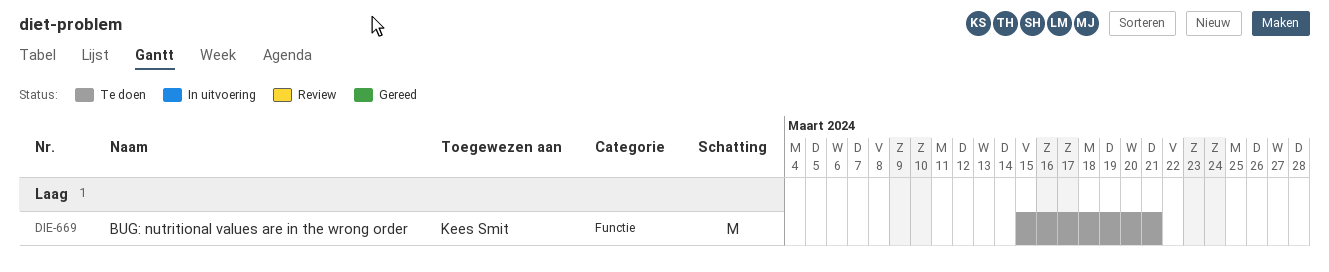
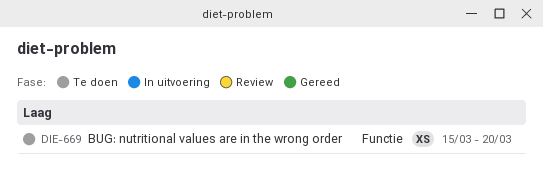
DIE-669, estimate: M -> XS
DIE-669, due: Mar 21 -> Mar 20

